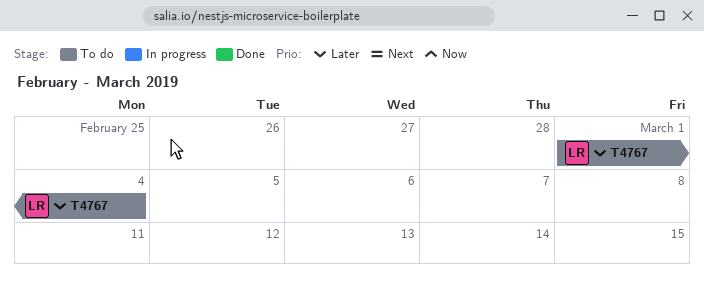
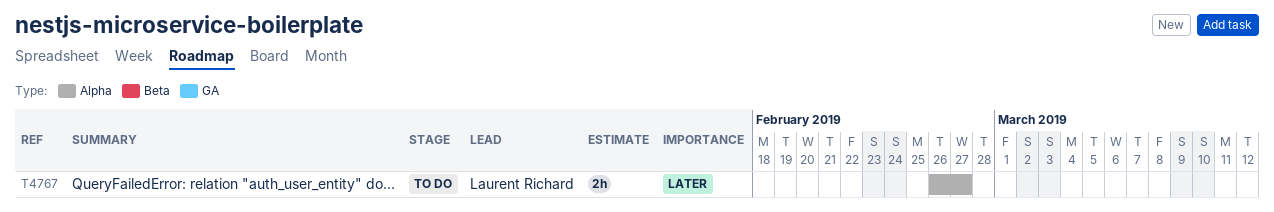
T4767, start: Mar 1 -> Feb 26
T4767, due: Mar 4 -> Feb 27

